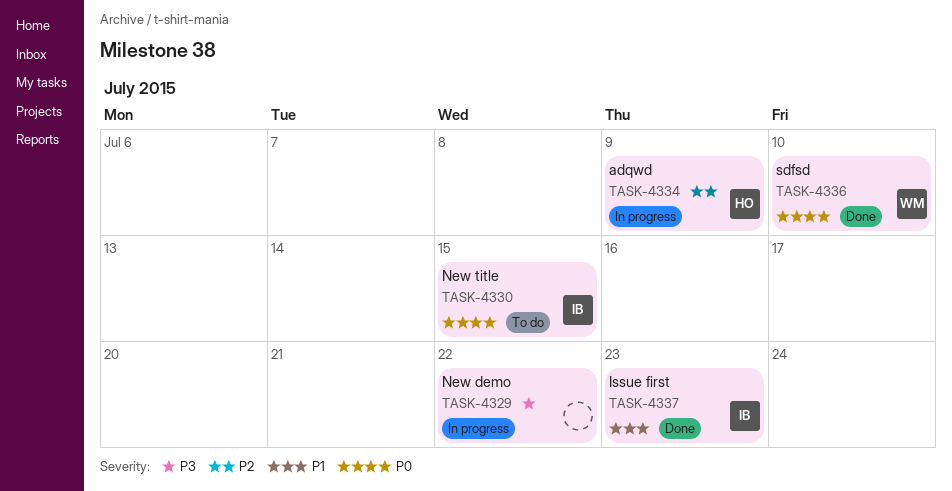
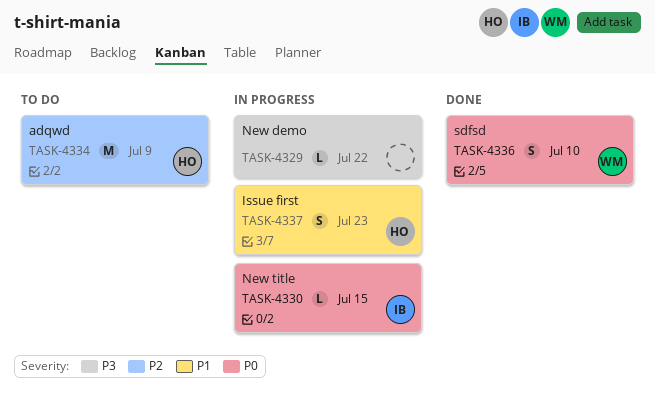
TASK-4330, status: To do -> In progress
TASK-4334, status: In progress -> To do
TASK-4337, status: Done -> In progress
TASK-4337, owner: IB -> HO

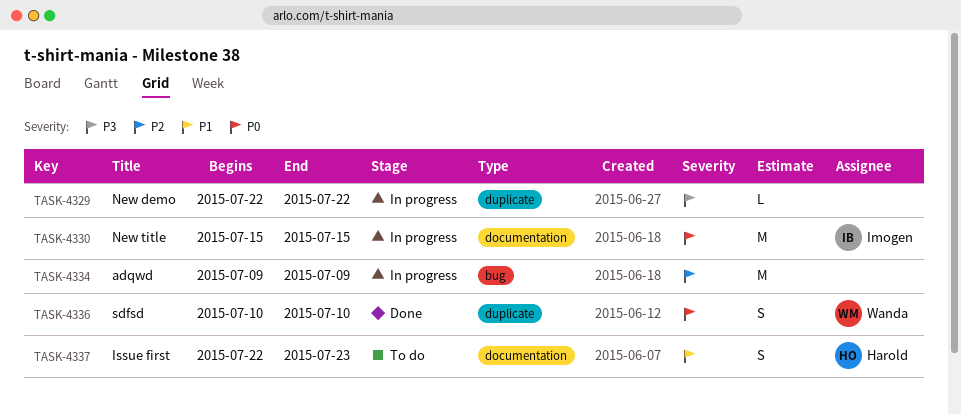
TASK-4330, estimate: L -> M
TASK-4334, status: To do -> In progress
TASK-4334, owner: Harold -> none
TASK-4337, status: In progress -> To do

